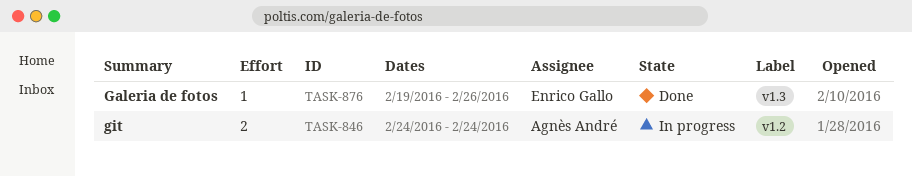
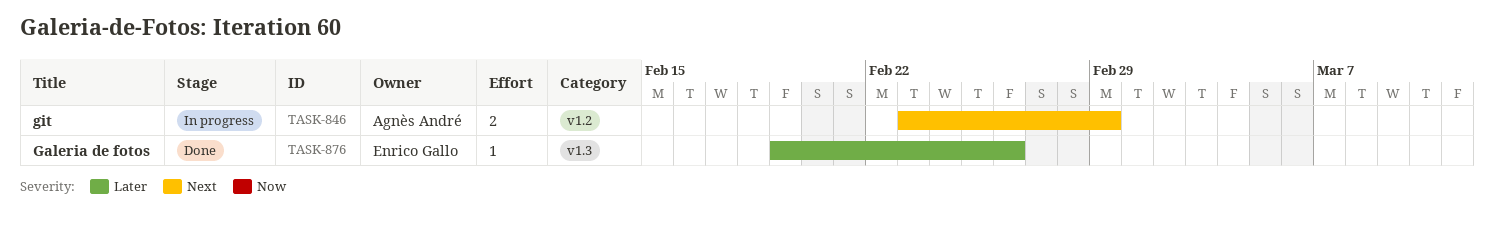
TASK-846, start: Feb 24 -> Feb 23
TASK-846, due: Feb 24 -> Feb 29

